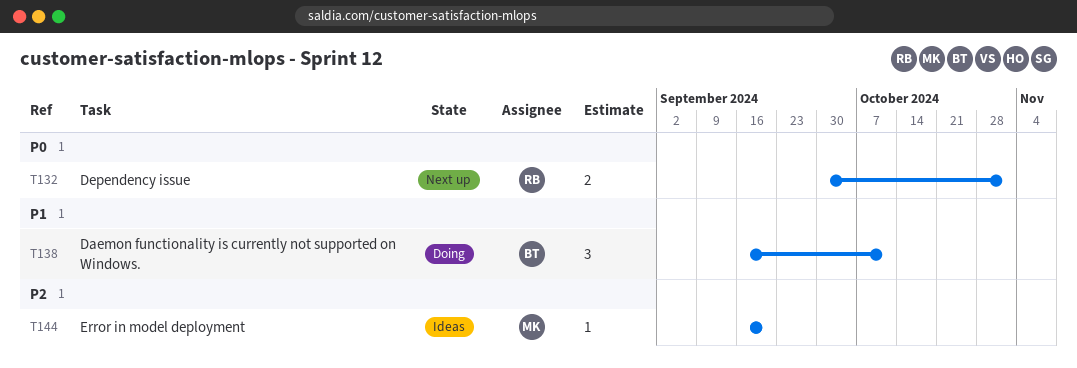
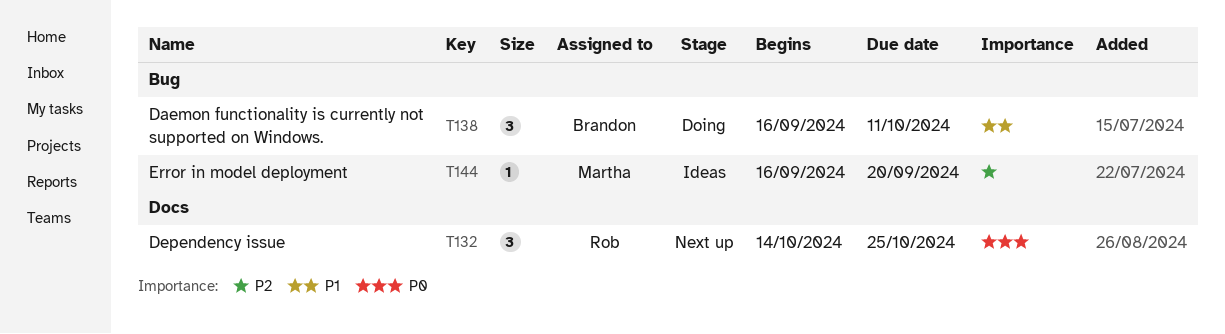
T132, estimate: 2 -> 3
T132, start: Sep 30 -> Oct 14
T132, due: Nov 1 -> Oct 25

